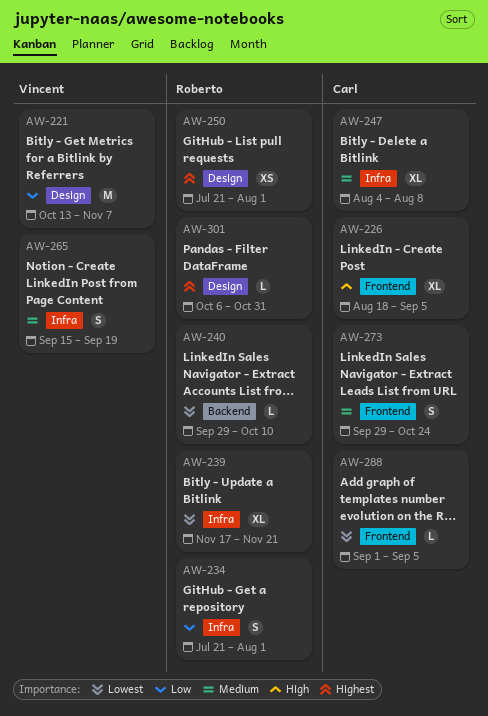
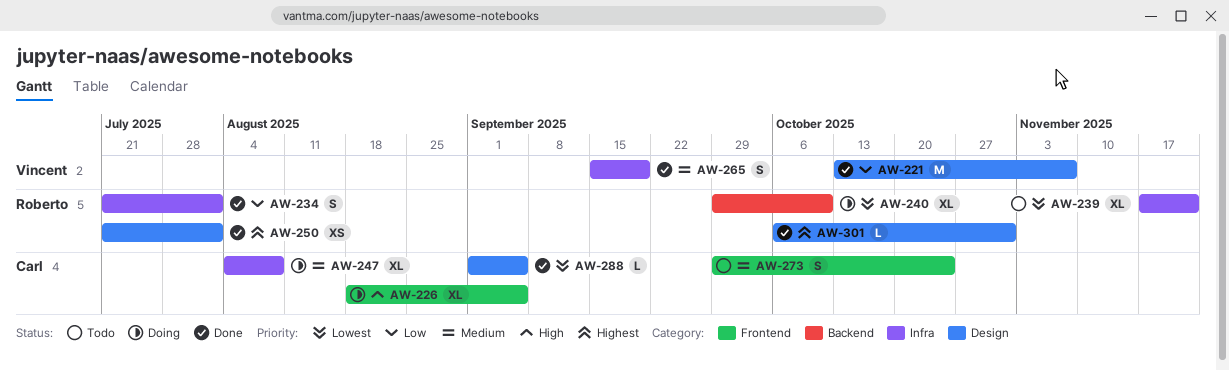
AW-240, estimate: L -> XL
AW-288, label: Frontend -> Design

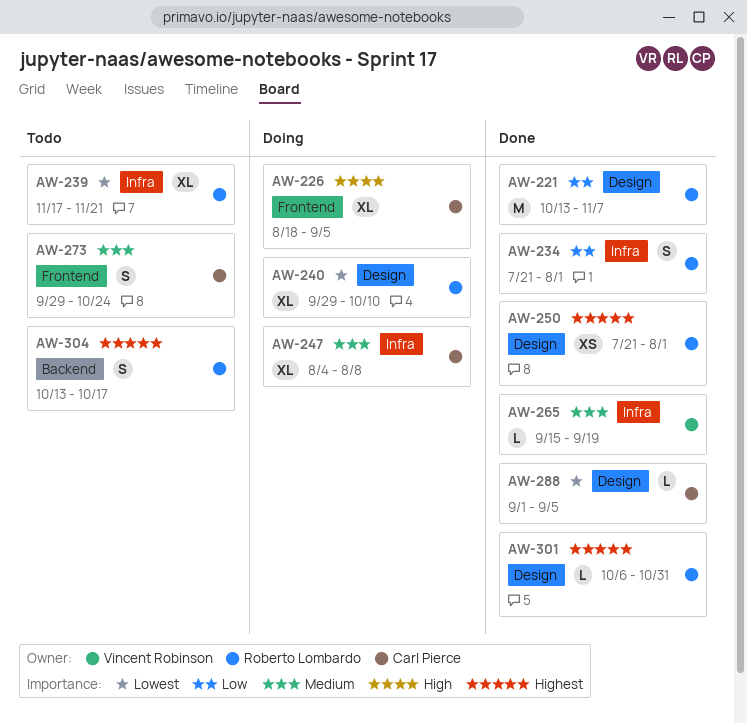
AW-221, owner: Vincent Robinson -> Roberto Lombardo
AW-240, label: Backend -> Design
AW-265, estimate: S -> L
AW-304: none -> present

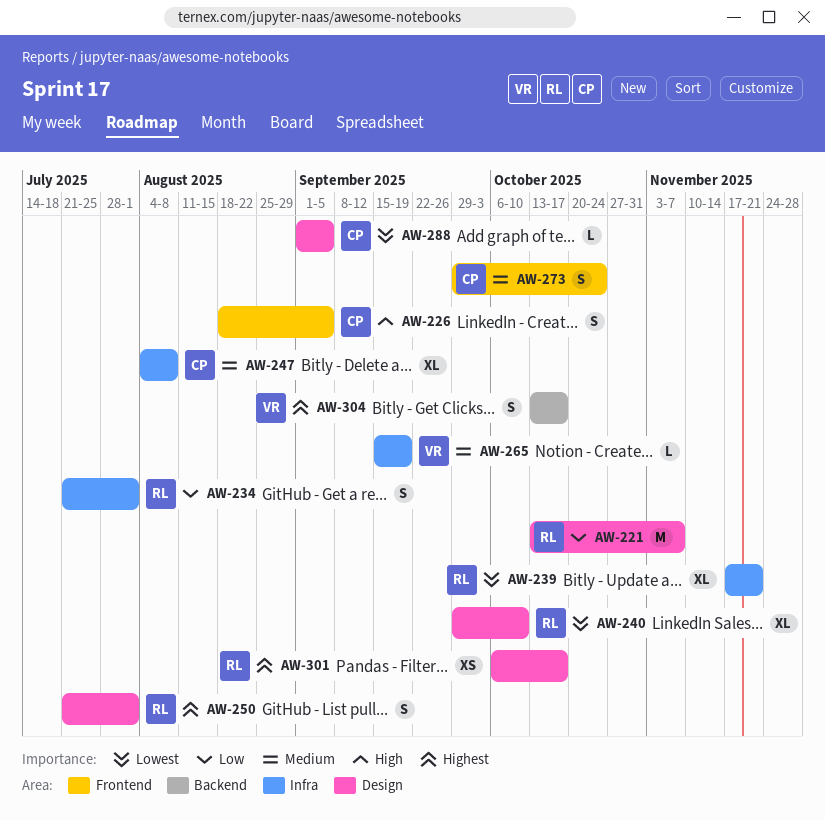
AW-226, estimate: XL -> S
AW-250, estimate: XS -> S
AW-301, estimate: L -> XS
AW-301, due: Oct 31 -> Oct 17
AW-304, owner: Roberto Lombardo -> Vincent Robinson

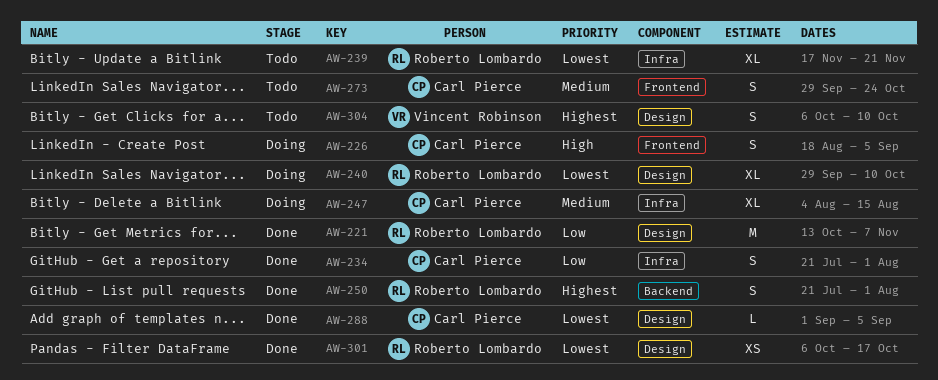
AW-234, owner: Roberto Lombardo -> Carl Pierce
AW-247, due: Aug 8 -> Aug 15
AW-250, label: Design -> Backend
AW-265: present -> none
AW-301, priority: Highest -> Lowest
AW-304, label: Backend -> Design
AW-304, start: Oct 13 -> Oct 6
AW-304, due: Oct 17 -> Oct 10

